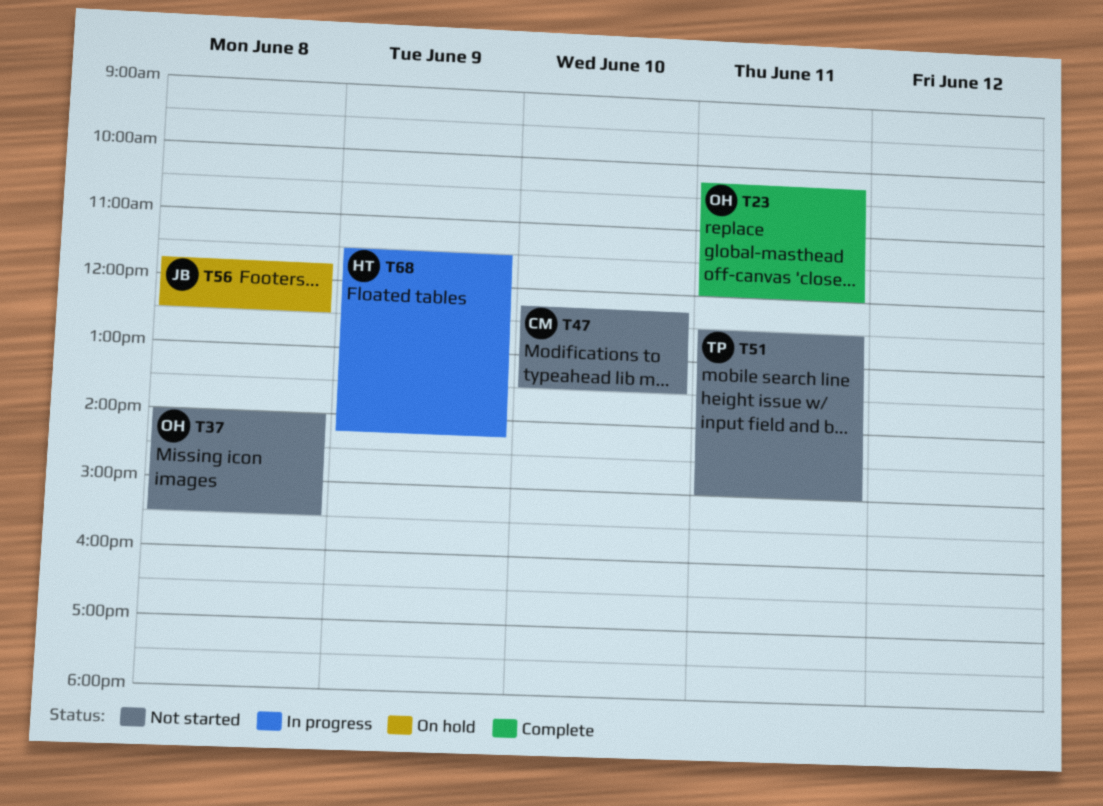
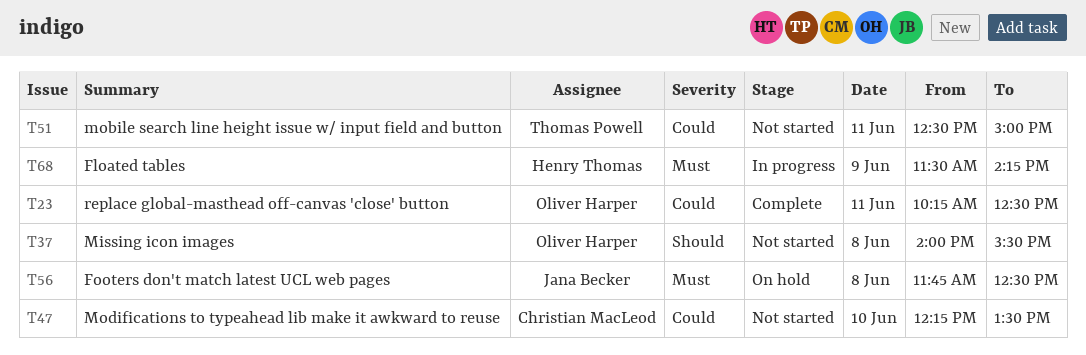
T23, ends: 12:00 -> 12:30

